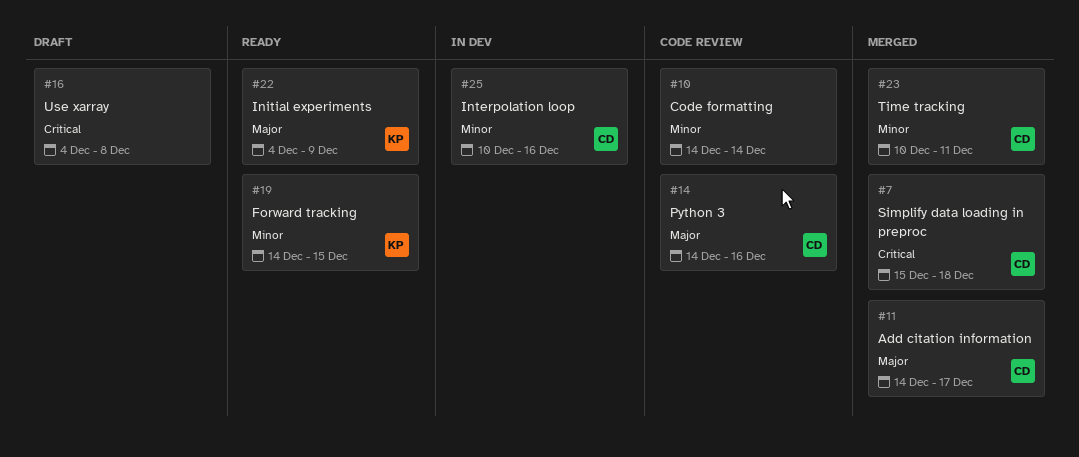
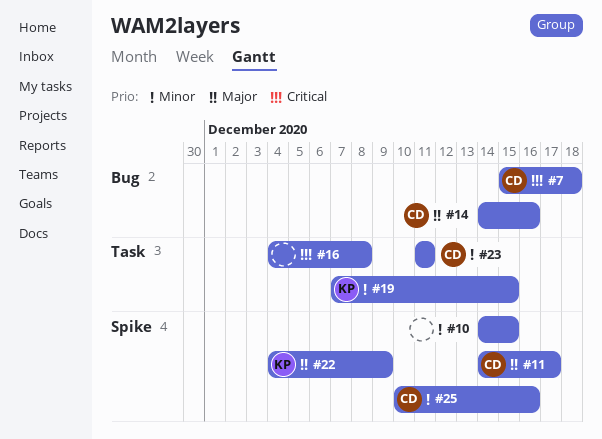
#10, due: Dec 14 -> Dec 15
#19, start: Dec 14 -> Dec 7
#23, start: Dec 10 -> Dec 11

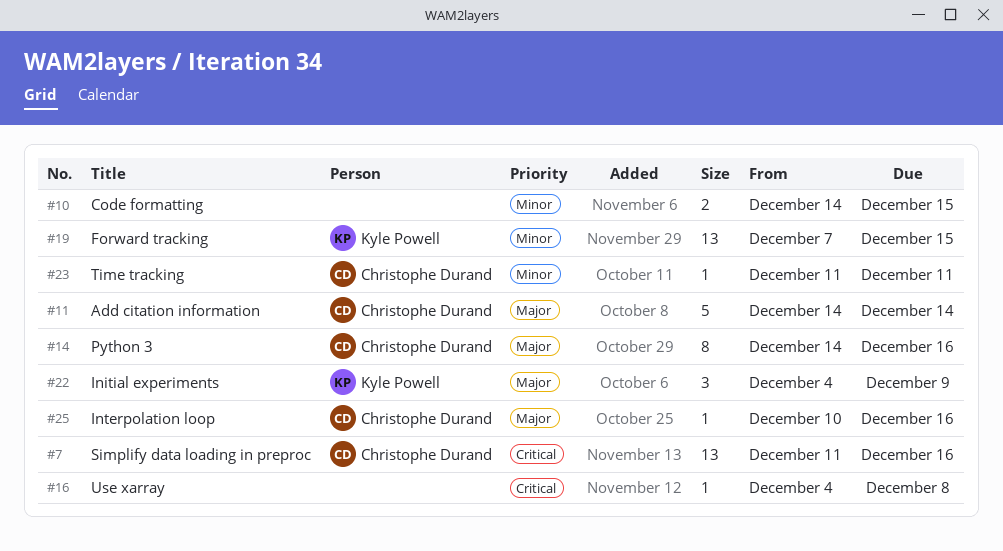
#7, start: Dec 15 -> Dec 11
#7, due: Dec 18 -> Dec 16
#11, due: Dec 17 -> Dec 14
#25, priority: Minor -> Major

